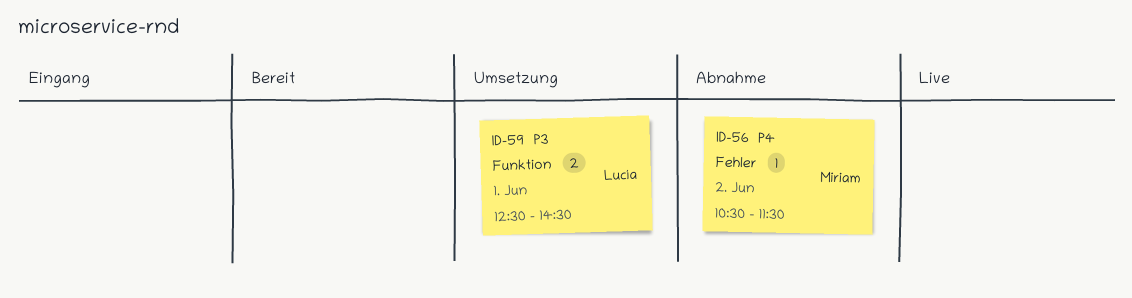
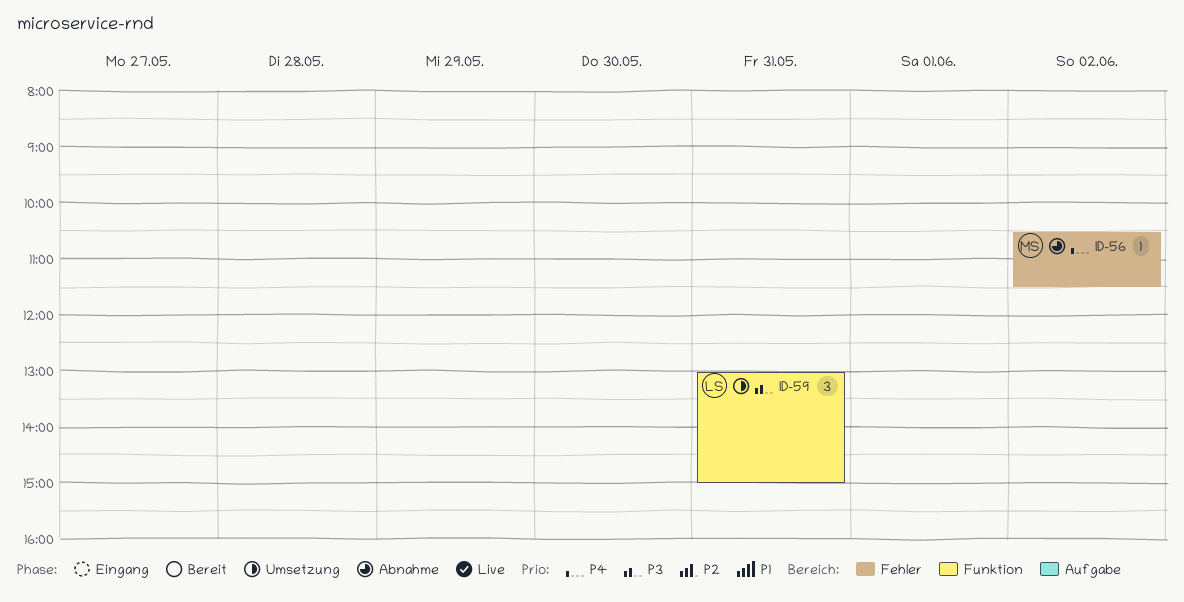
ID-59, estimate: 2 -> 3
ID-59, day: Jun 1 -> May 31
ID-59, begins: 12:30 -> 13:00
ID-59, ends: 14:30 -> 15:00

